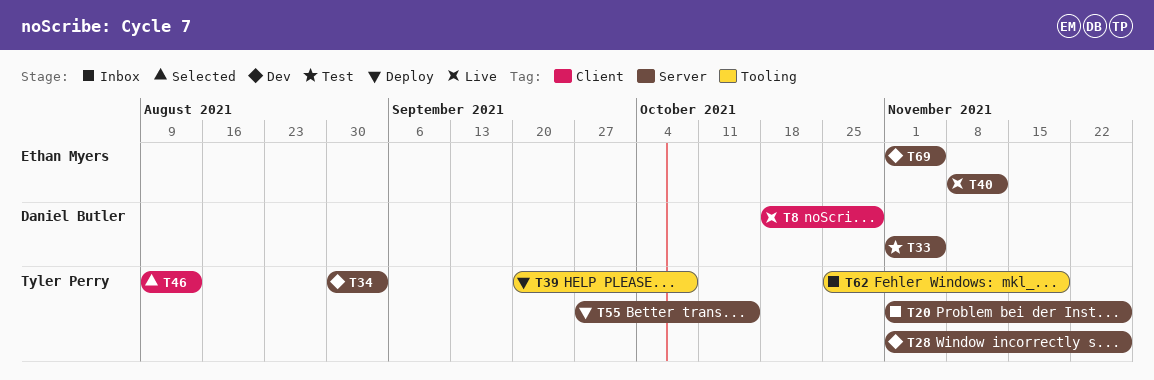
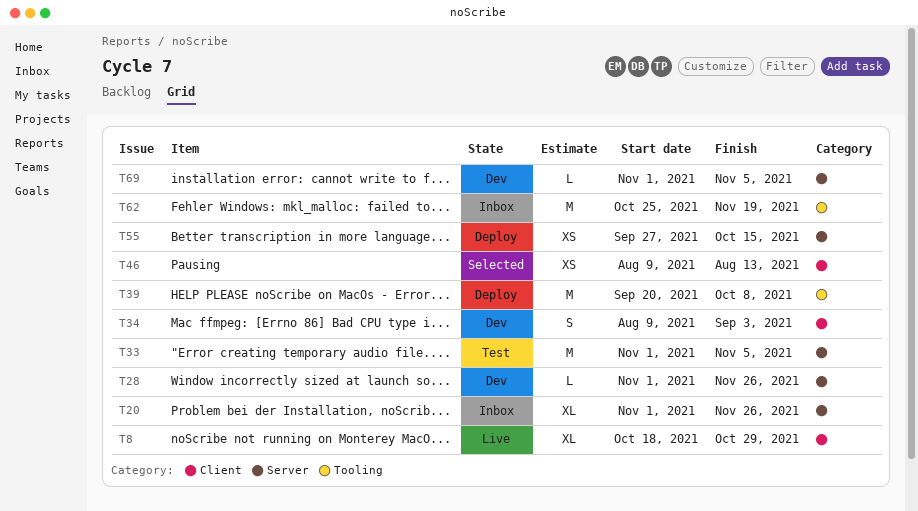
T34, label: Server -> Client
T34, start: Aug 30 -> Aug 9
T40: present -> none

